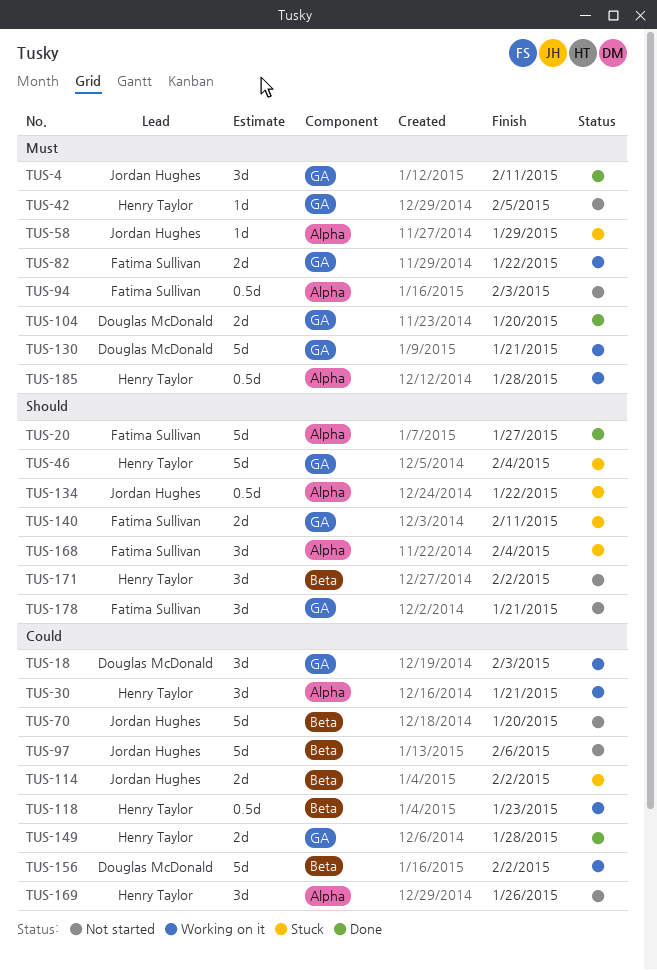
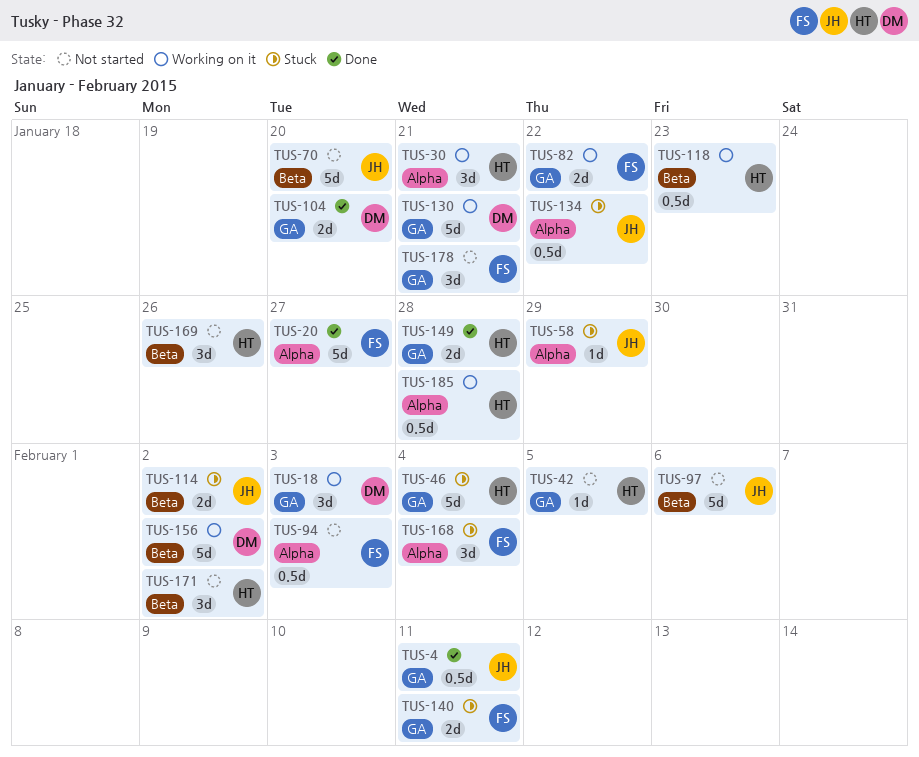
TUS-4, estimate: 3d -> 0.5d
TUS-169, label: Alpha -> Beta

